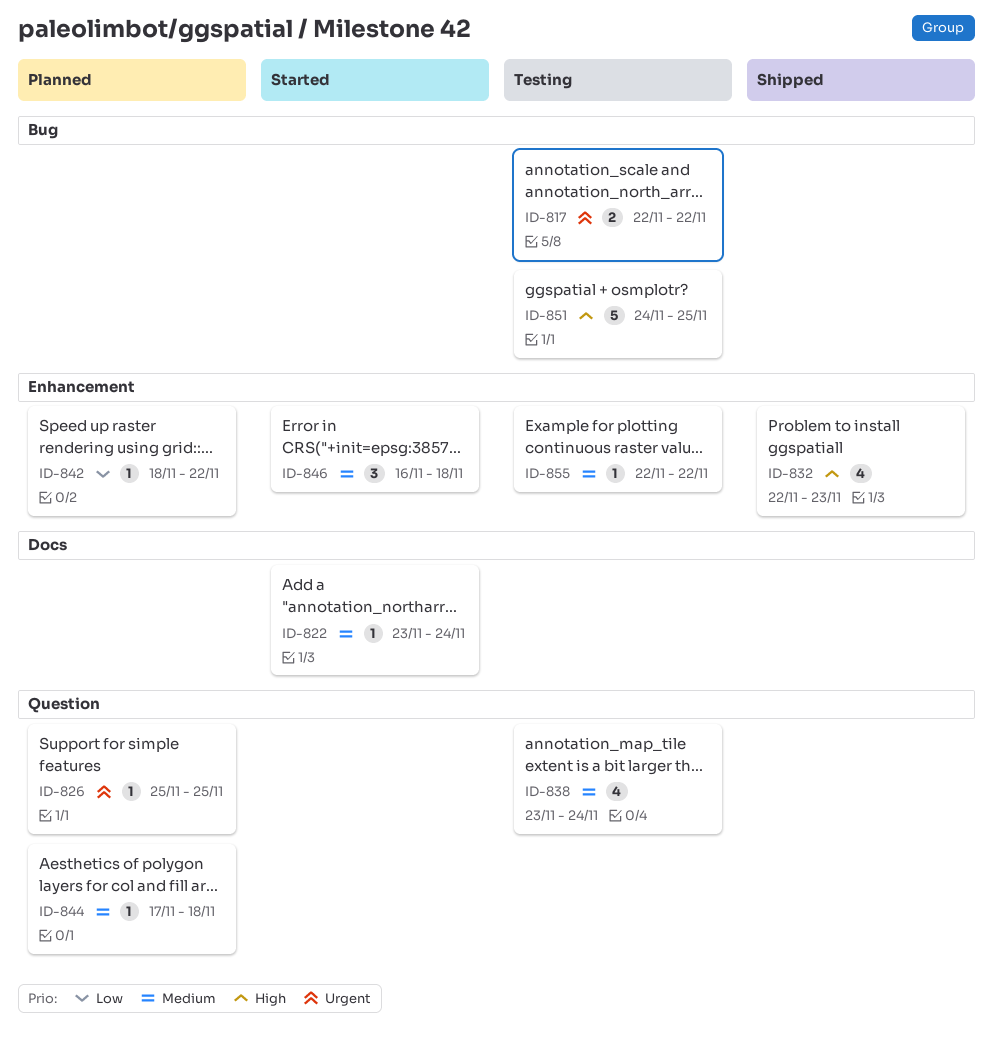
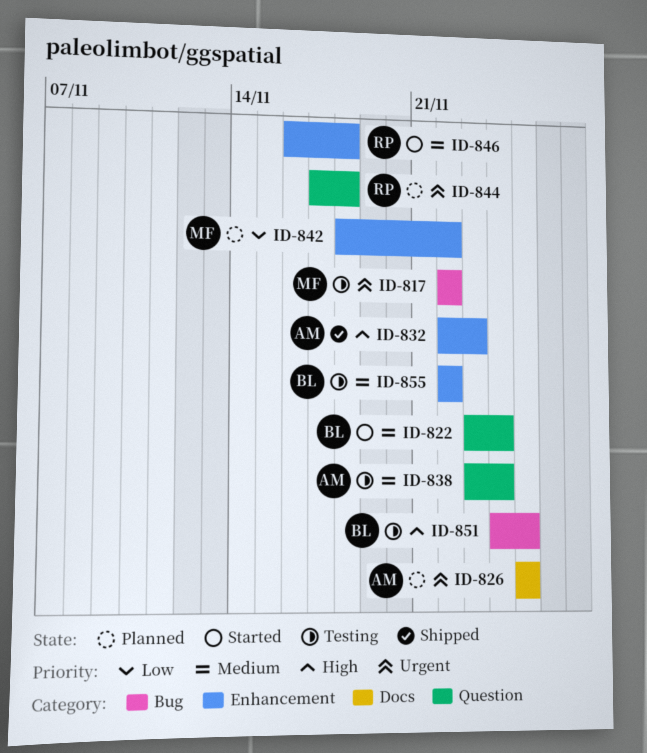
ID-822, label: Docs -> Question
ID-826, label: Question -> Docs
ID-844, priority: Medium -> Urgent

